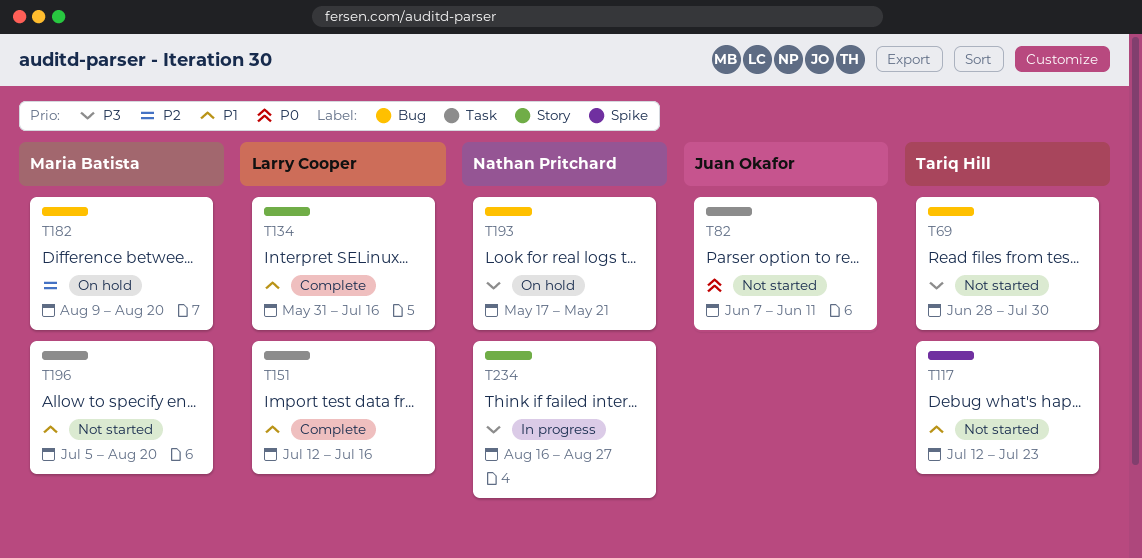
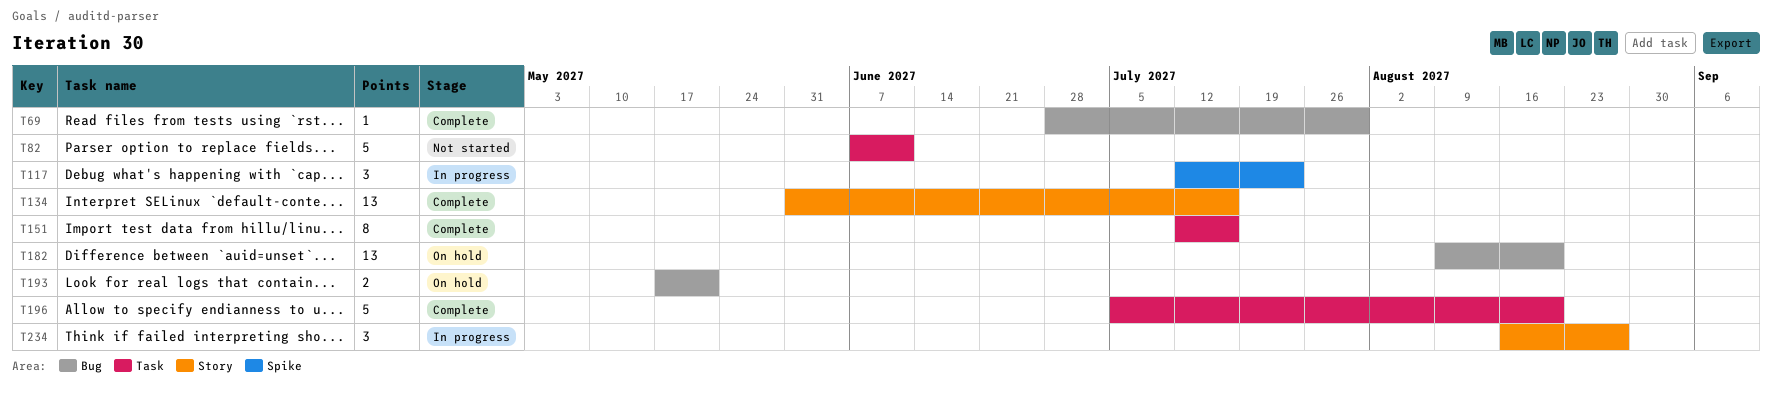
T69, status: Not started -> Complete
T117, status: Not started -> In progress
T196, status: Not started -> Complete

